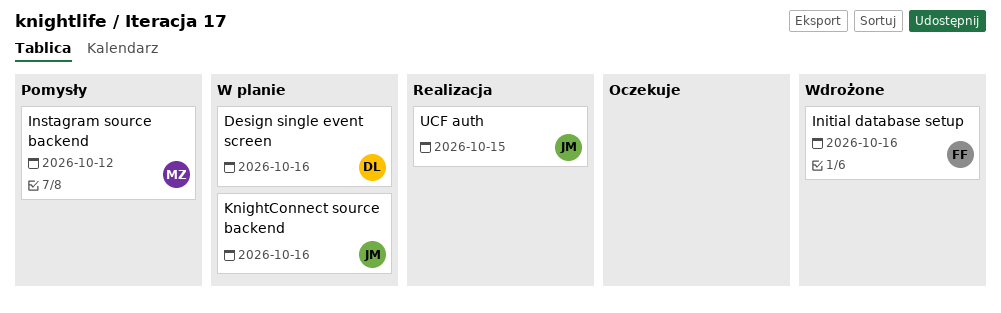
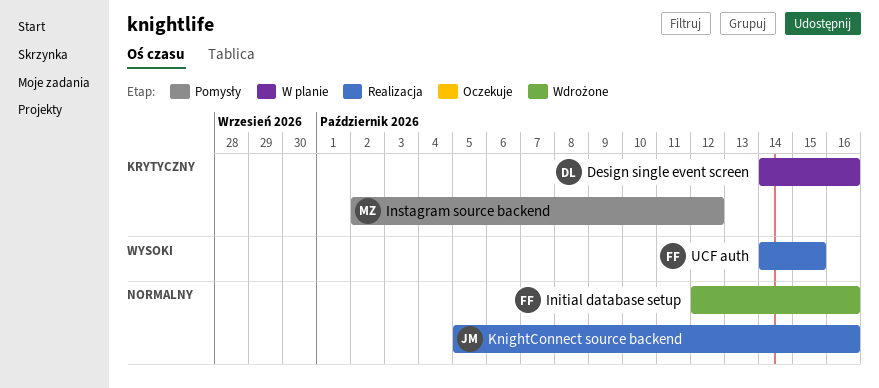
KnightConnect source backend, status: W planie -> Realizacja
UCF auth, owner: JM -> FF

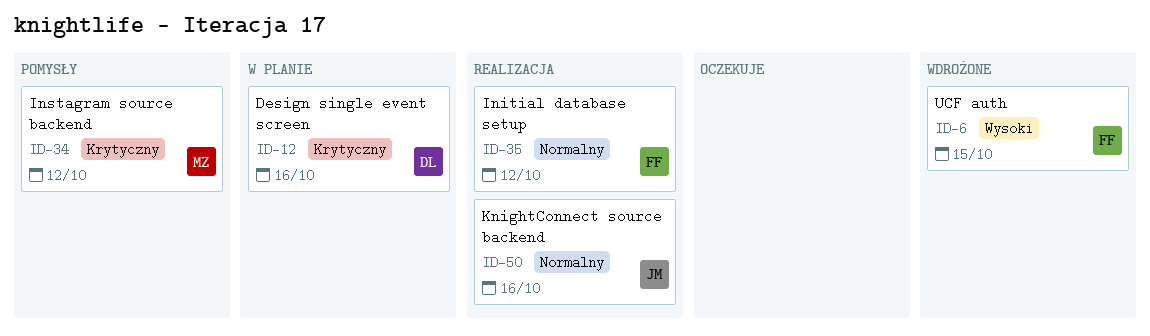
Initial database setup, status: Wdrożone -> Realizacja
Initial database setup, due: Oct 16 -> Oct 12
UCF auth, status: Realizacja -> Wdrożone

